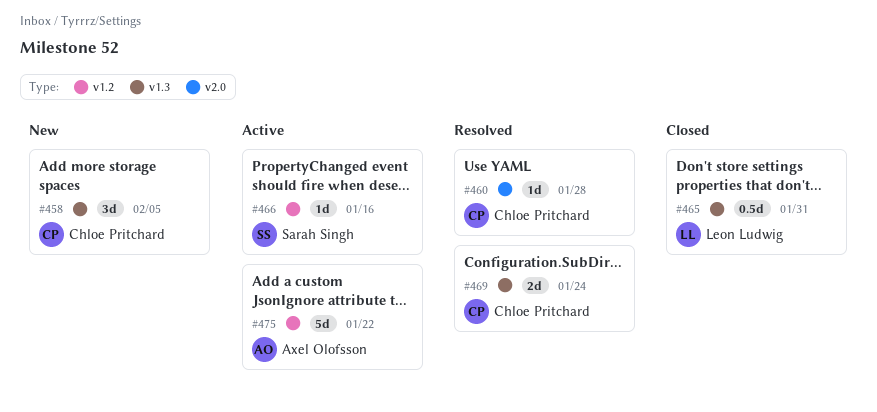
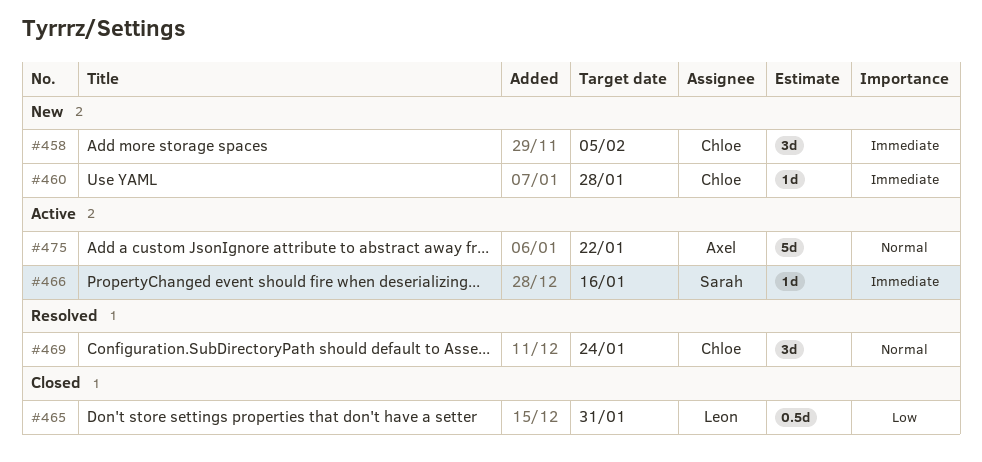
#460, status: Resolved -> New
#469, estimate: 2d -> 3d

